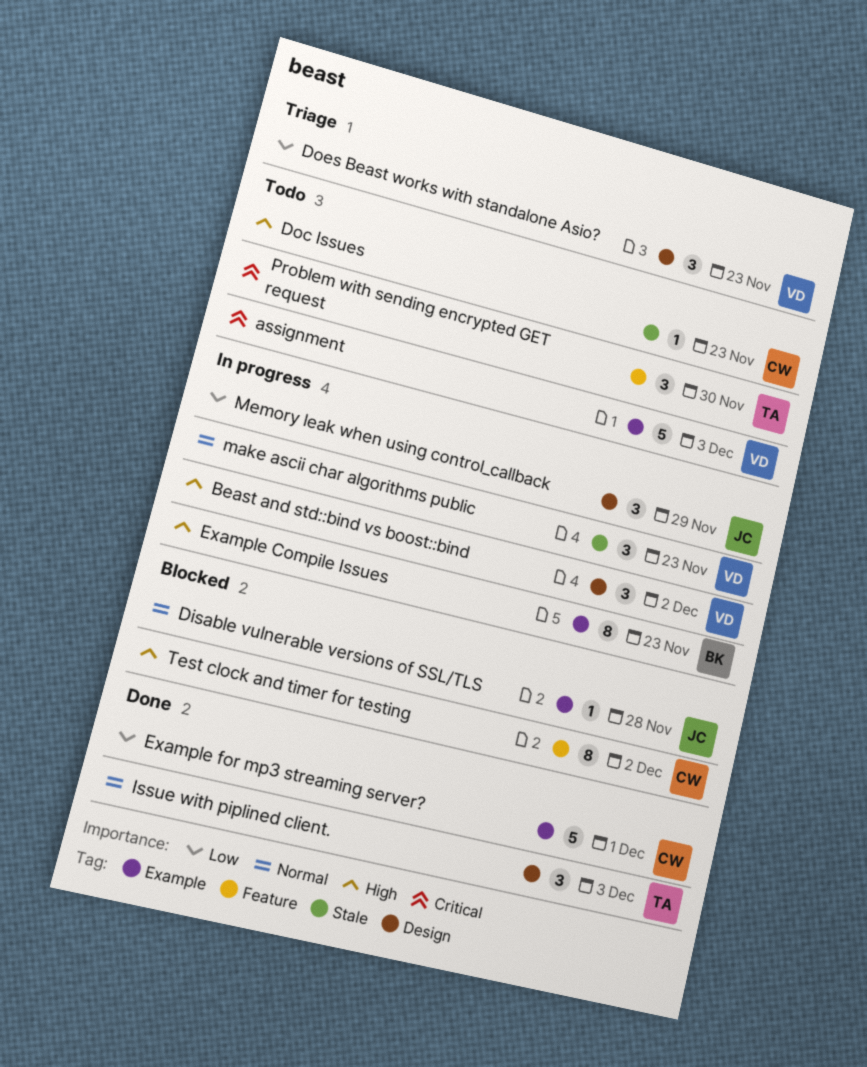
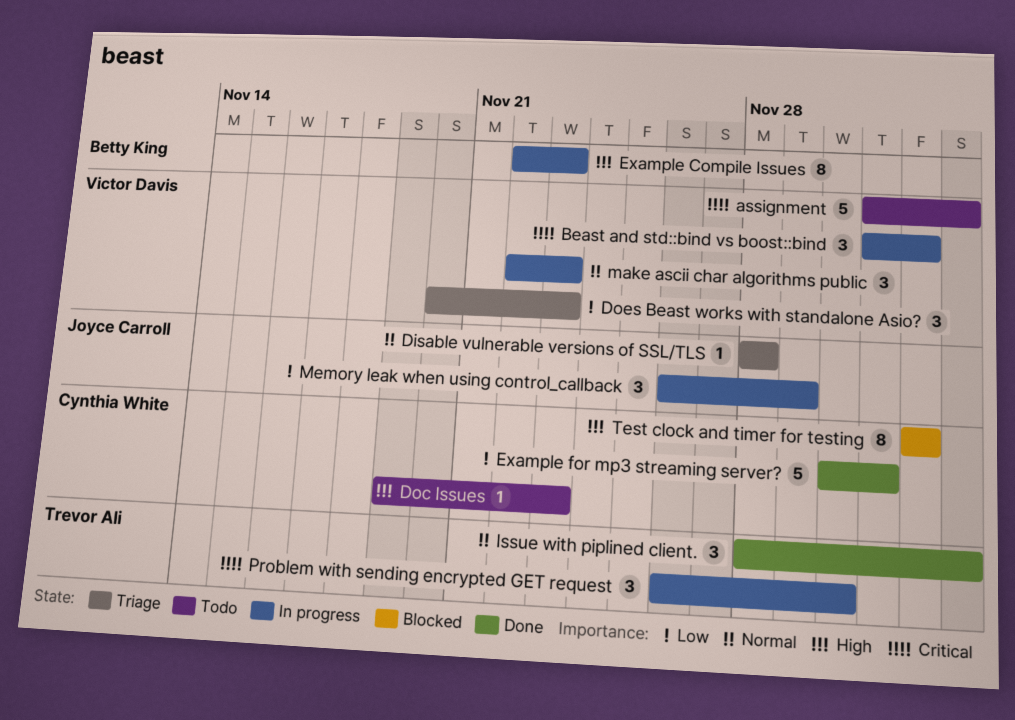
Beast and std::bind vs boost::bind, priority: High -> Critical
Disable vulnerable versions of SSL/TLS, status: Blocked -> Triage
Problem with sending encrypted GET request, status: Todo -> In progress

